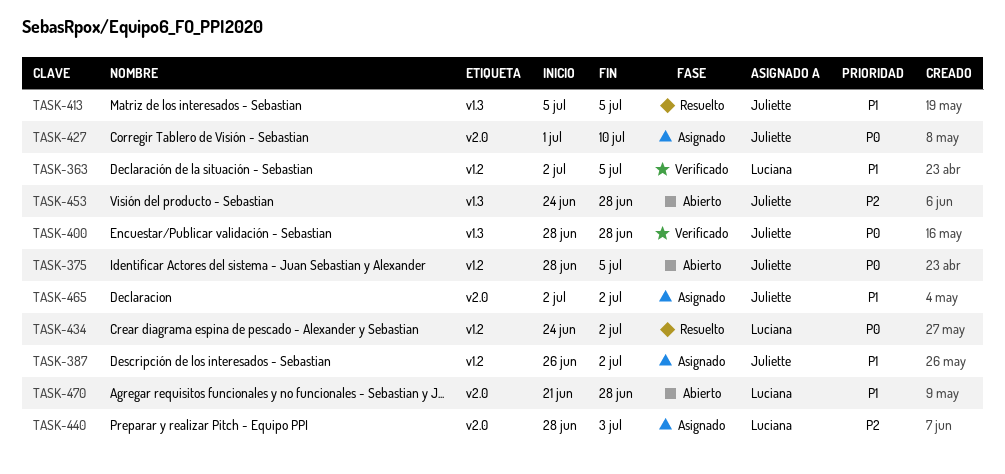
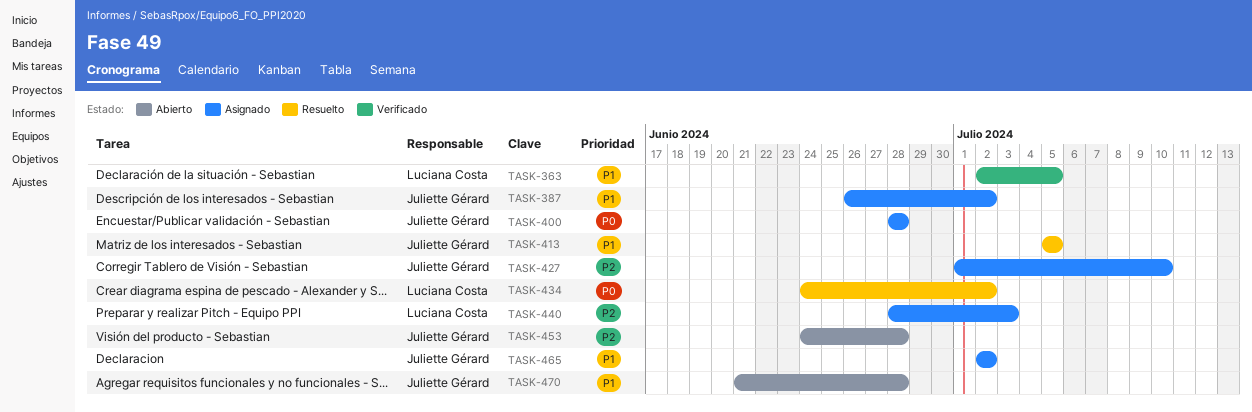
TASK-375: present -> none
TASK-400, status: Verificado -> Asignado
TASK-427, priority: P0 -> P2
TASK-470, owner: Luciana Costa -> Juliette Gérard

